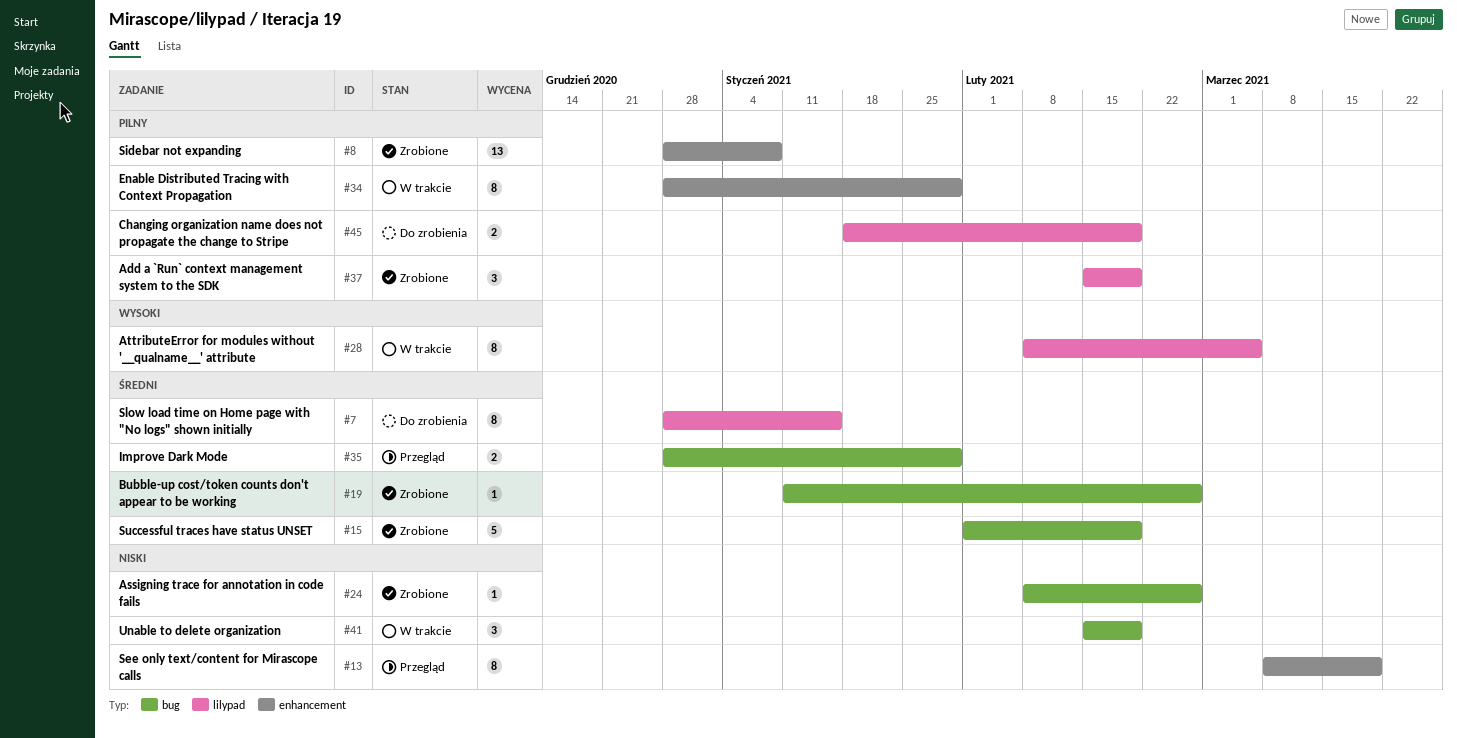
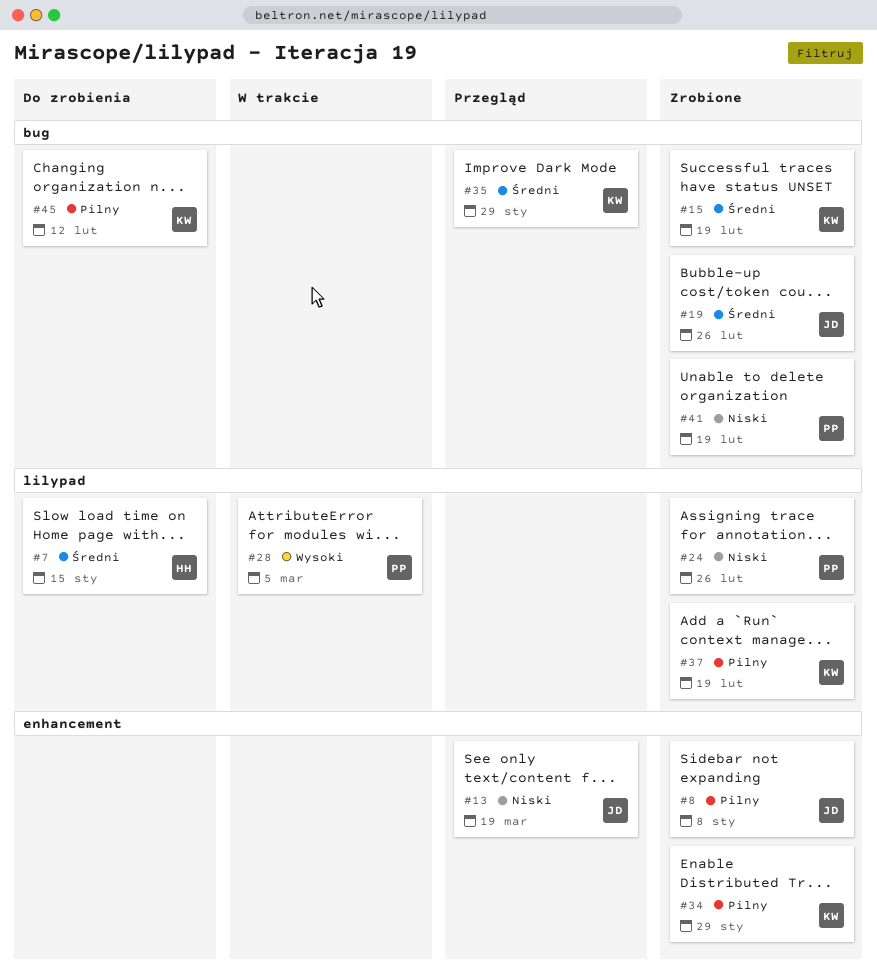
#24, label: bug -> lilypad
#34, status: W trakcie -> Zrobione
#41, status: W trakcie -> Zrobione
#45, label: lilypad -> bug
#45, due: Feb 19 -> Feb 12

